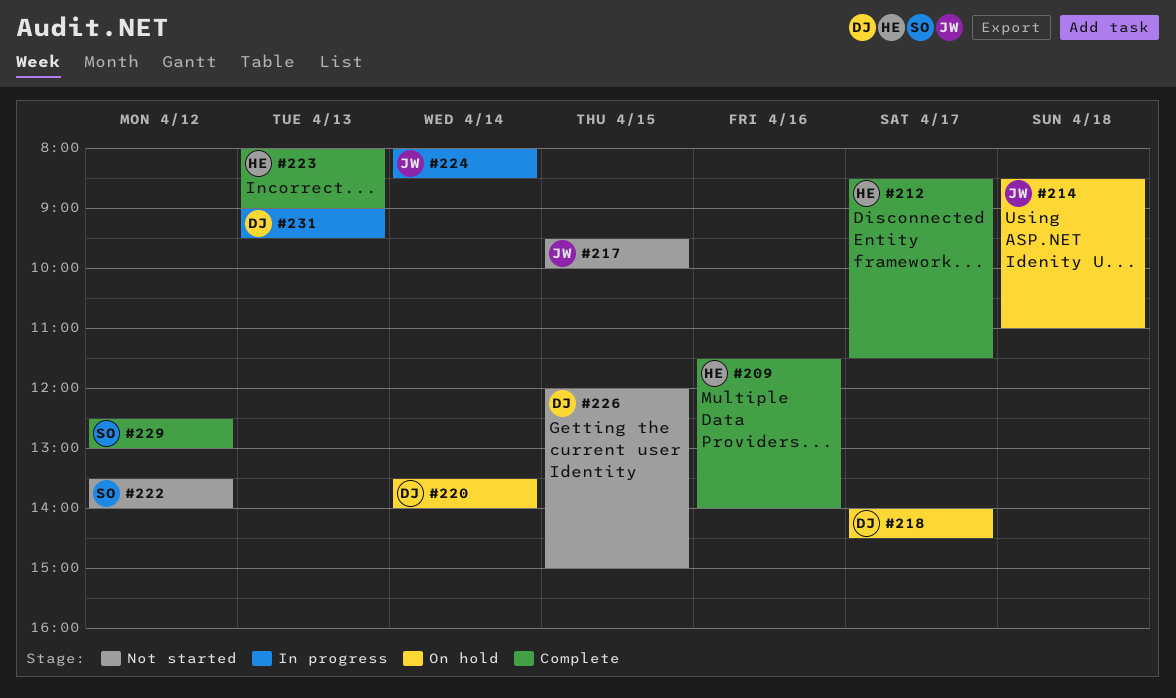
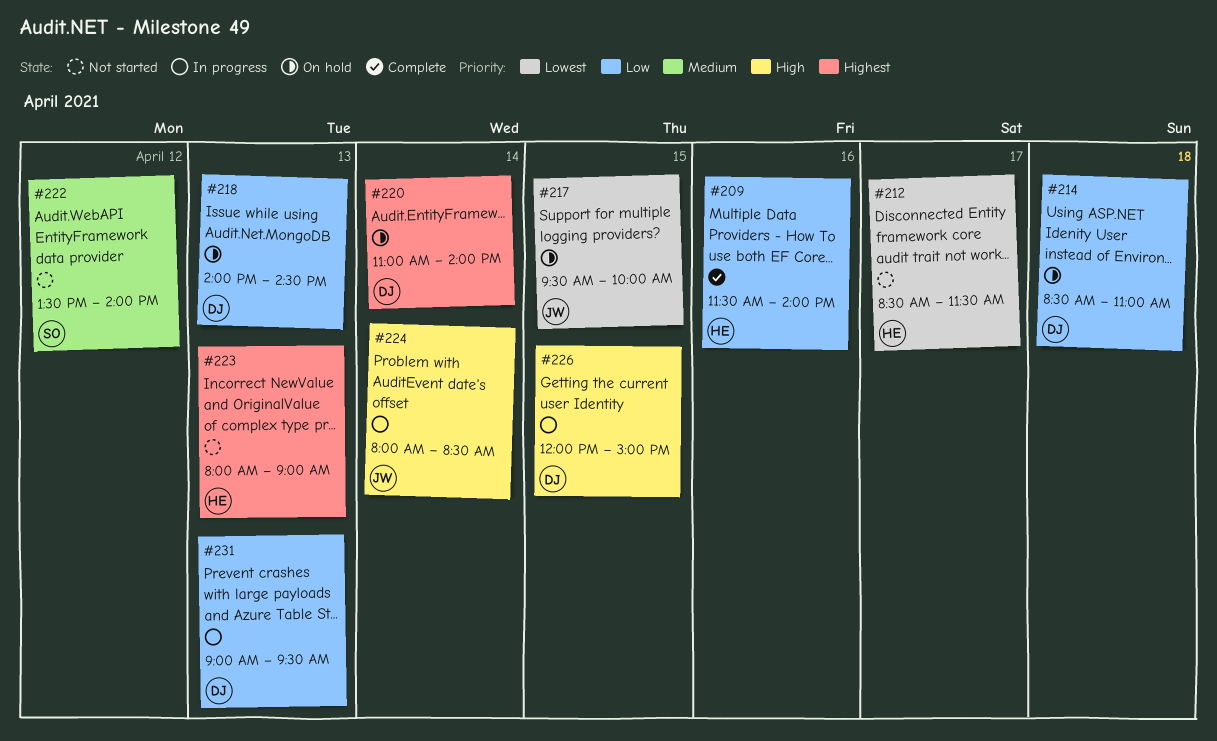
#212, status: Complete -> Not started
#214, owner: JW -> DJ
#217, status: Not started -> On hold
#218, day: Apr 17 -> Apr 13
#220, begins: 13:30 -> 11:00
#223, status: Complete -> Not started
#226, status: Not started -> In progress
#229: present -> none

